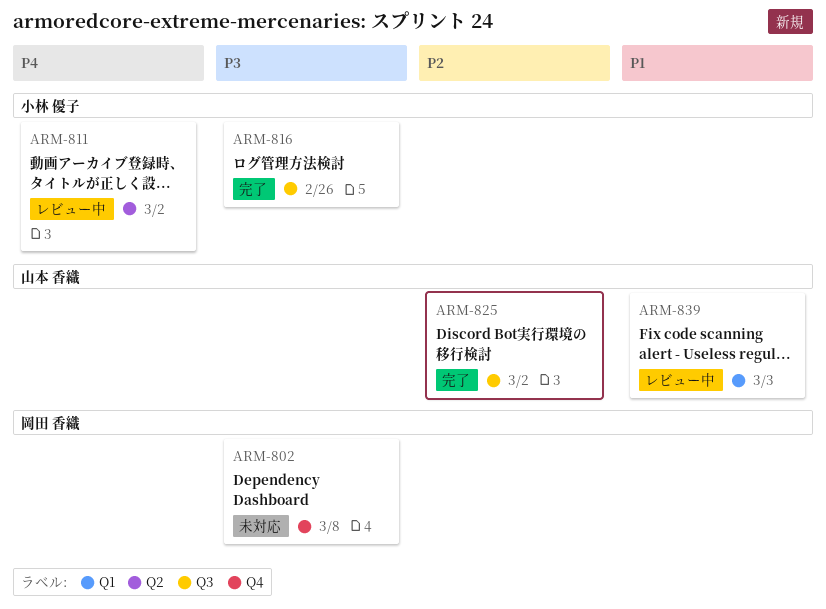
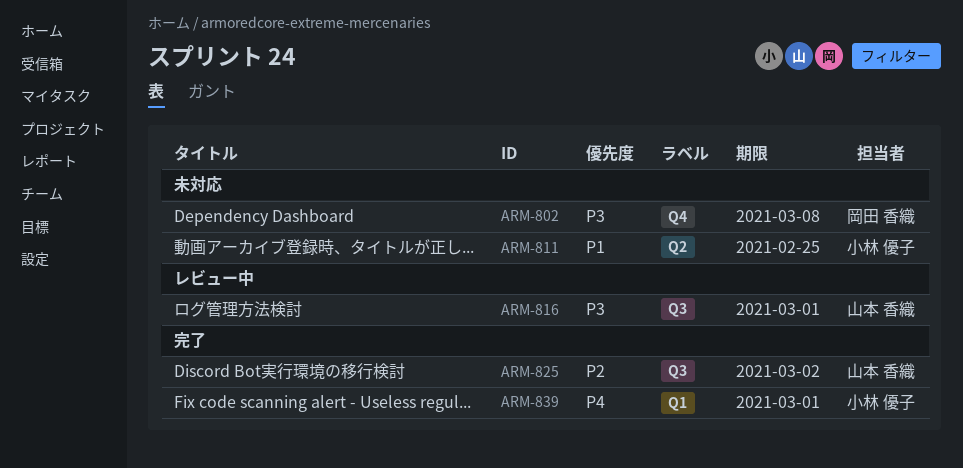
ARM-811, status: レビュー中 -> 未対応
ARM-811, priority: P4 -> P1
ARM-811, due: Mar 2 -> Feb 25
ARM-816, status: 完了 -> レビュー中
ARM-816, owner: 小林 優子 -> 山本 香織
ARM-816, due: Feb 26 -> Mar 1
ARM-839, status: レビュー中 -> 完了
ARM-839, owner: 山本 香織 -> 小林 優子
ARM-839, priority: P1 -> P4
ARM-839, due: Mar 3 -> Mar 1

